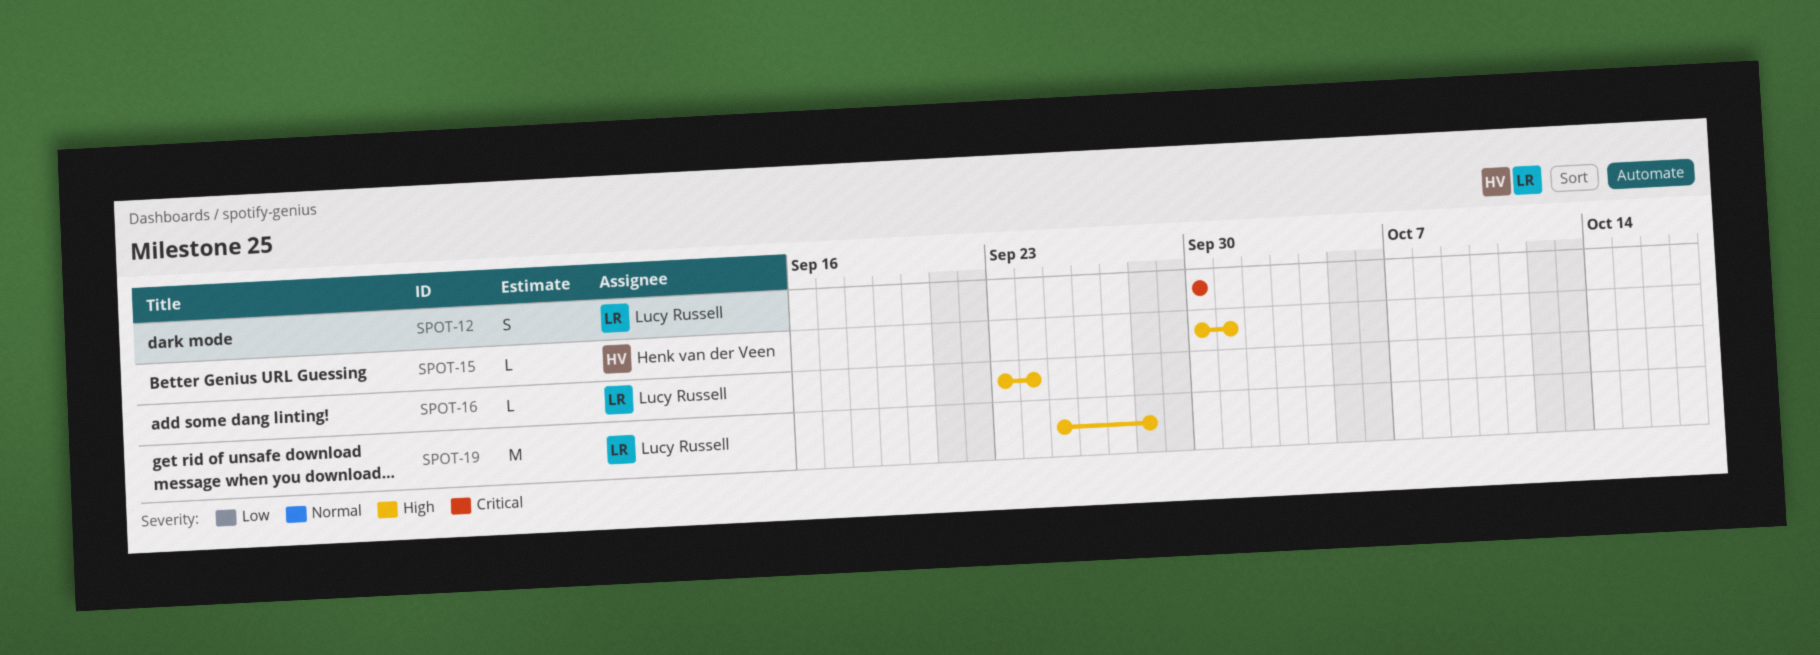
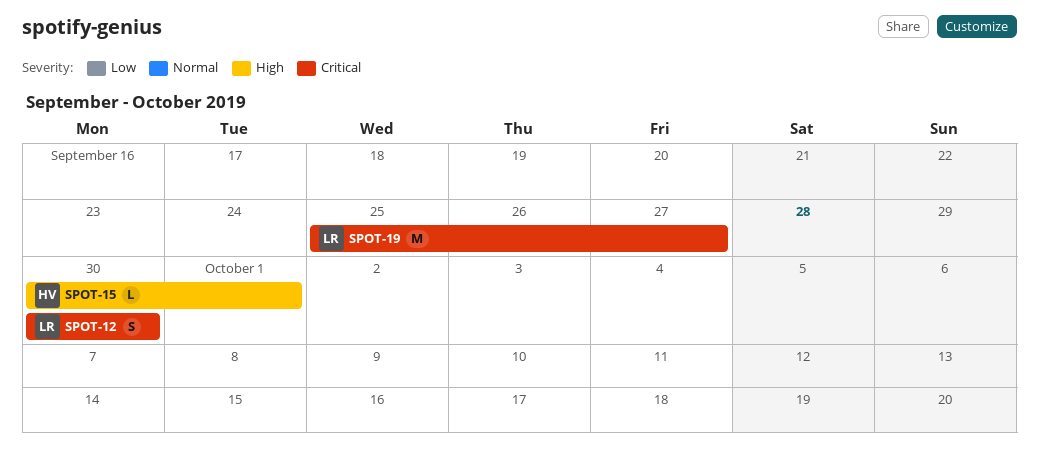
SPOT-16: present -> none
SPOT-19, priority: High -> Critical
SPOT-19, due: Sep 28 -> Sep 27

